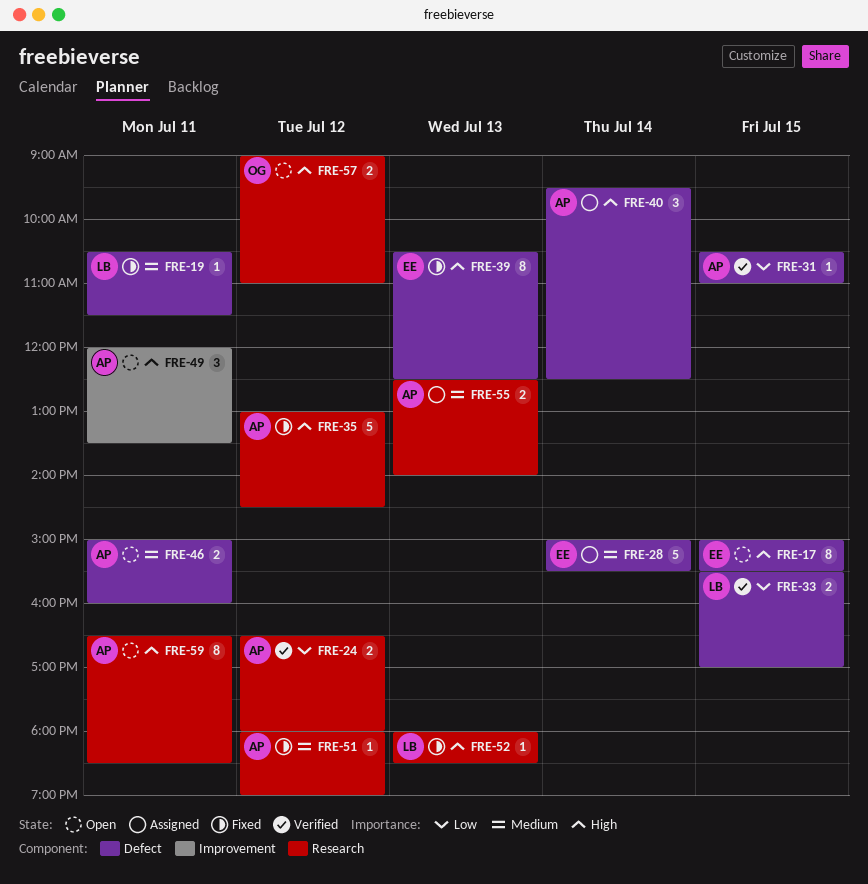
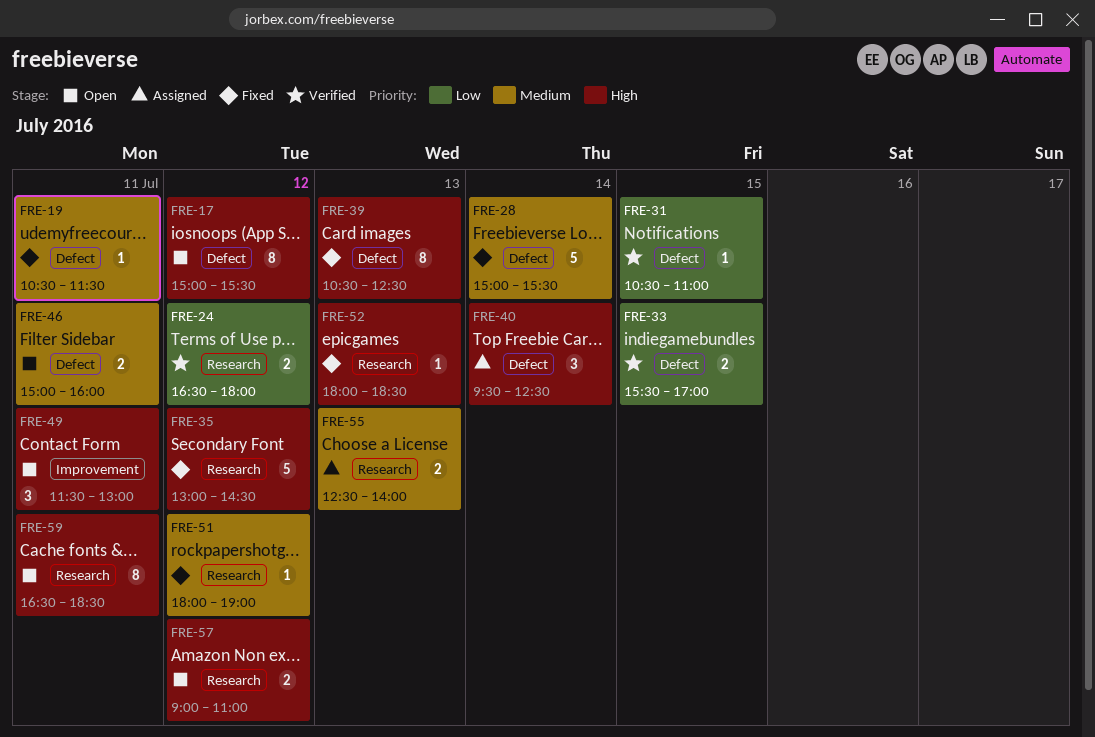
FRE-17, day: Jul 15 -> Jul 12
FRE-28, status: Assigned -> Fixed
FRE-49, begins: 12:00 -> 11:30
FRE-49, ends: 13:30 -> 13:00

